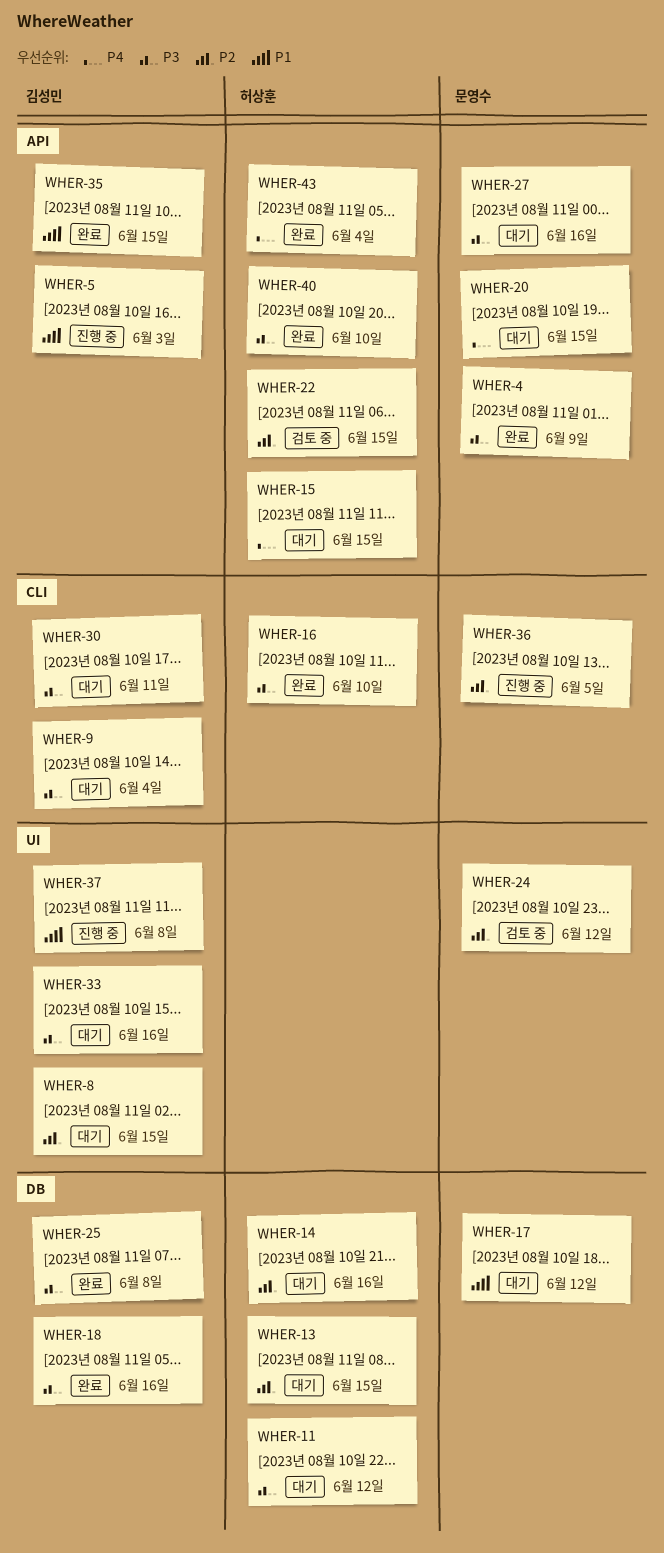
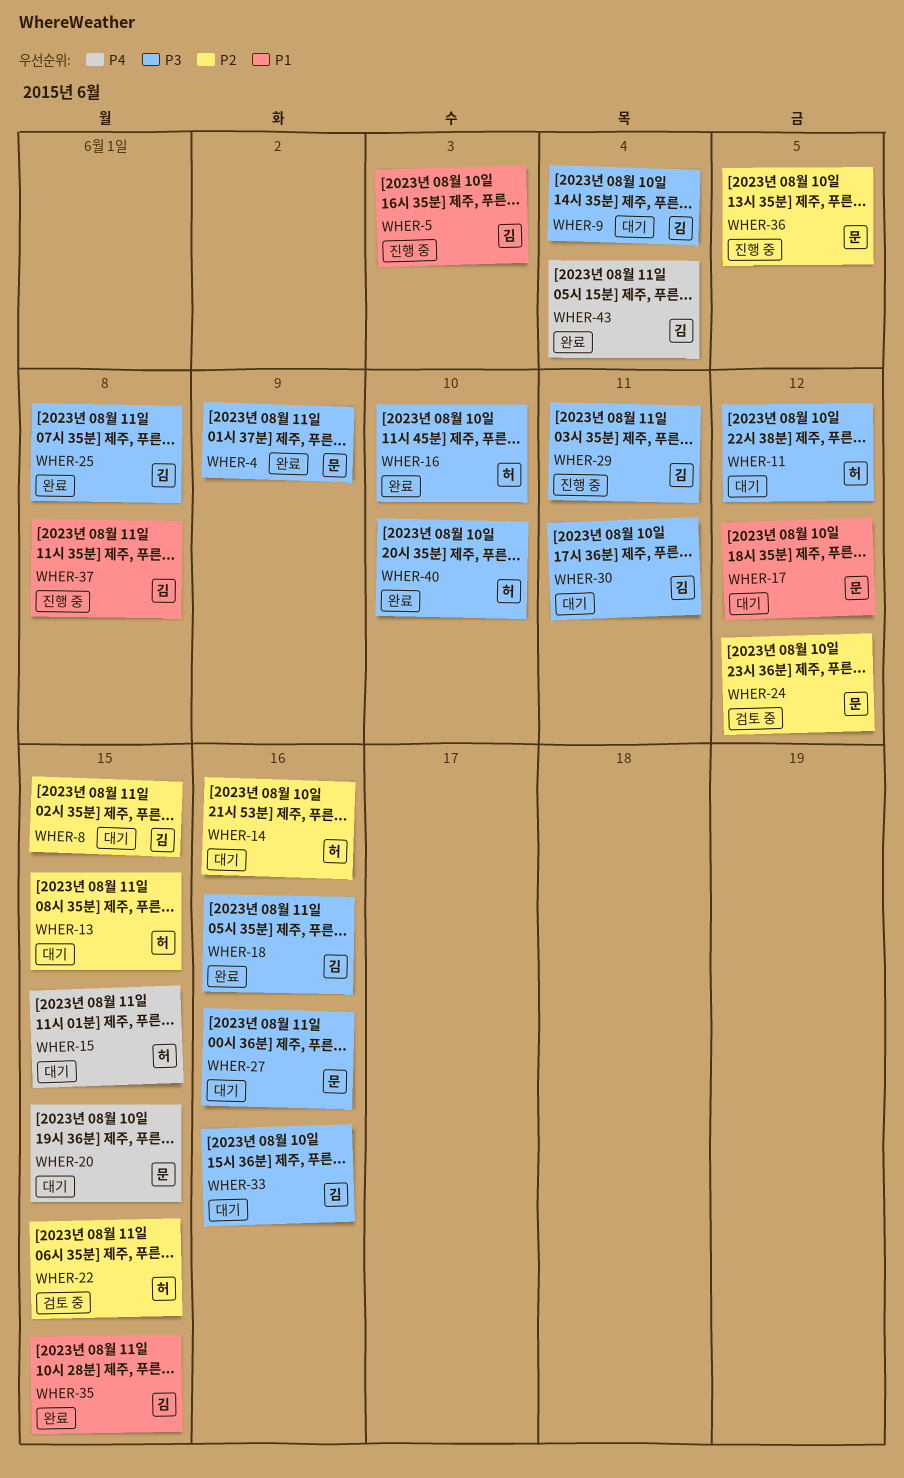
WHER-29: none -> present
WHER-43, owner: 허상훈 -> 김성민

